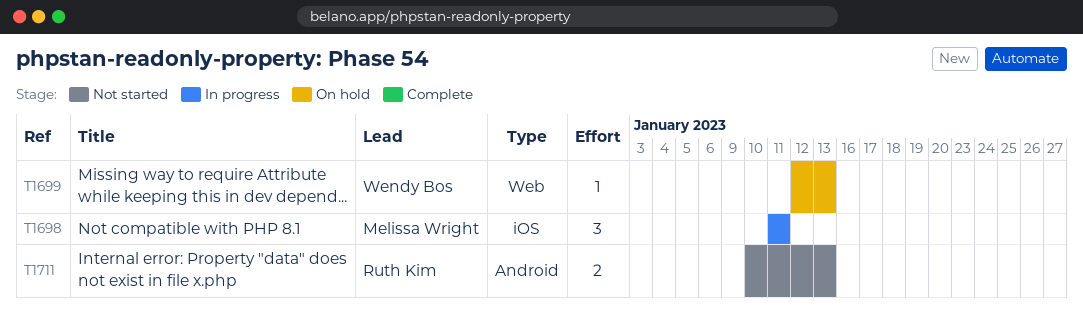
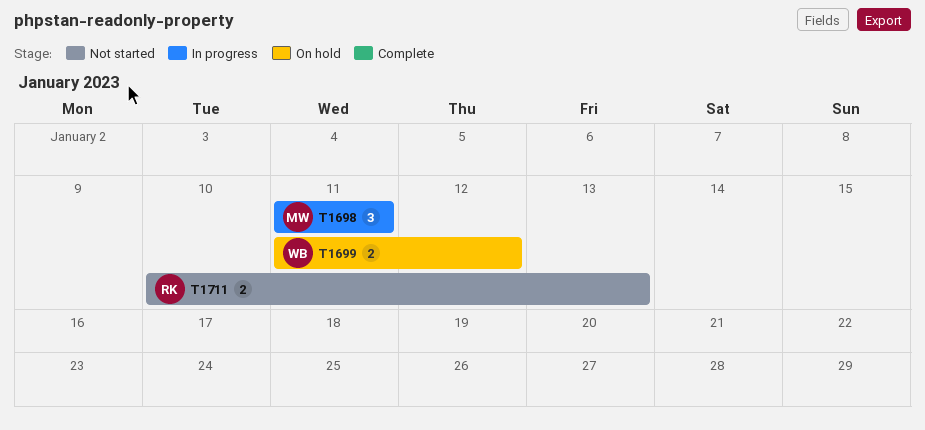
T1699, estimate: 1 -> 2
T1699, start: Jan 12 -> Jan 11
T1699, due: Jan 13 -> Jan 12

